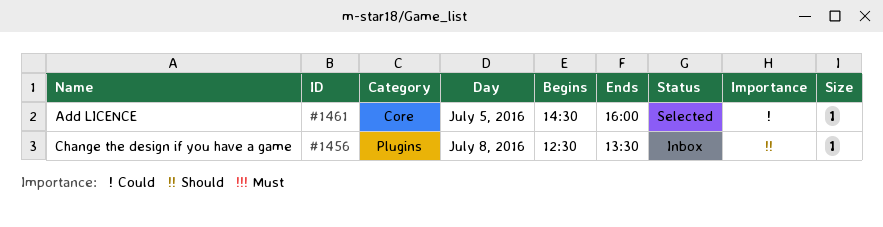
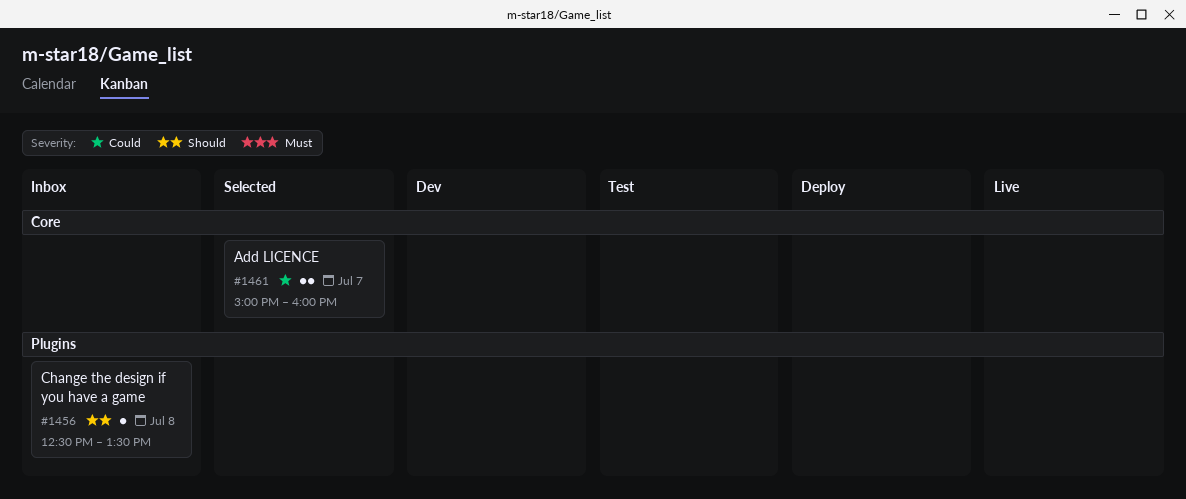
#1461, estimate: 1 -> 2
#1461, day: Jul 5 -> Jul 7
#1461, begins: 14:30 -> 15:00

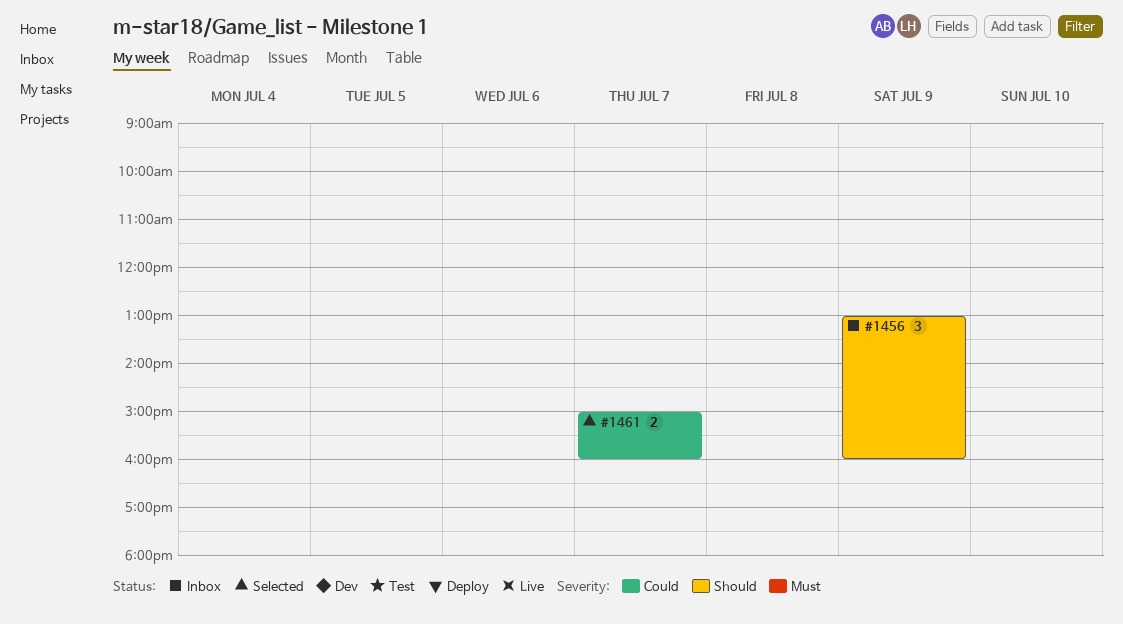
#1456, estimate: 1 -> 3
#1456, day: Jul 8 -> Jul 9
#1456, begins: 12:30 -> 13:00
#1456, ends: 13:30 -> 16:00

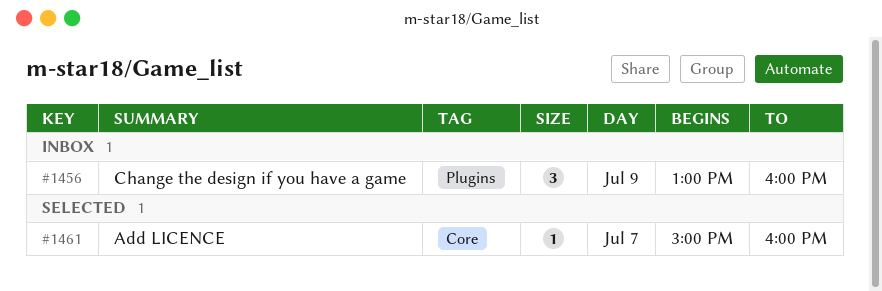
#1461, estimate: 2 -> 1

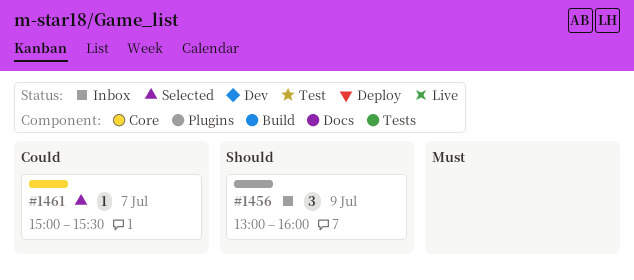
#1461, ends: 16:00 -> 15:30

